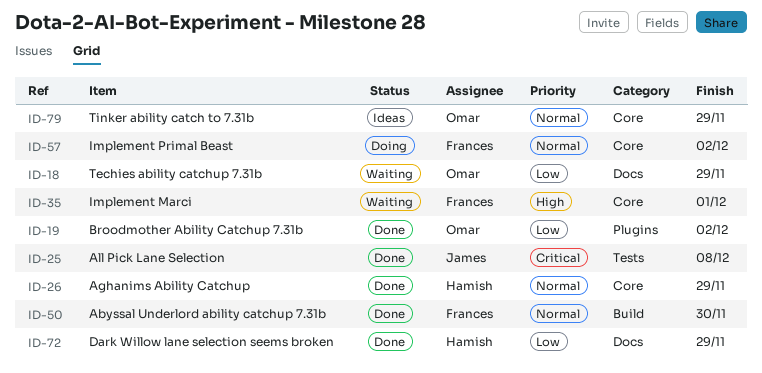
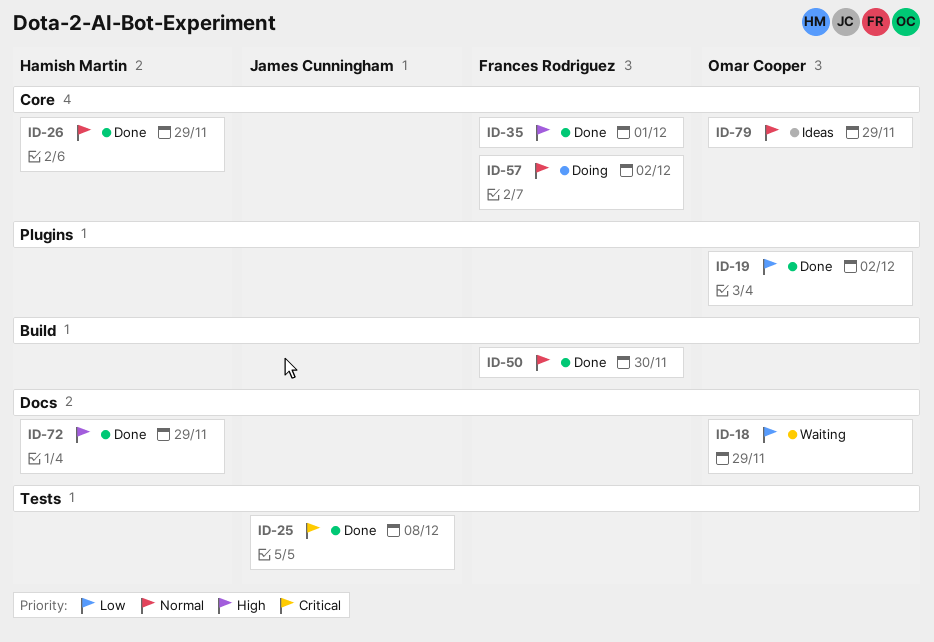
ID-35, status: Waiting -> Done
ID-72, priority: Low -> High

